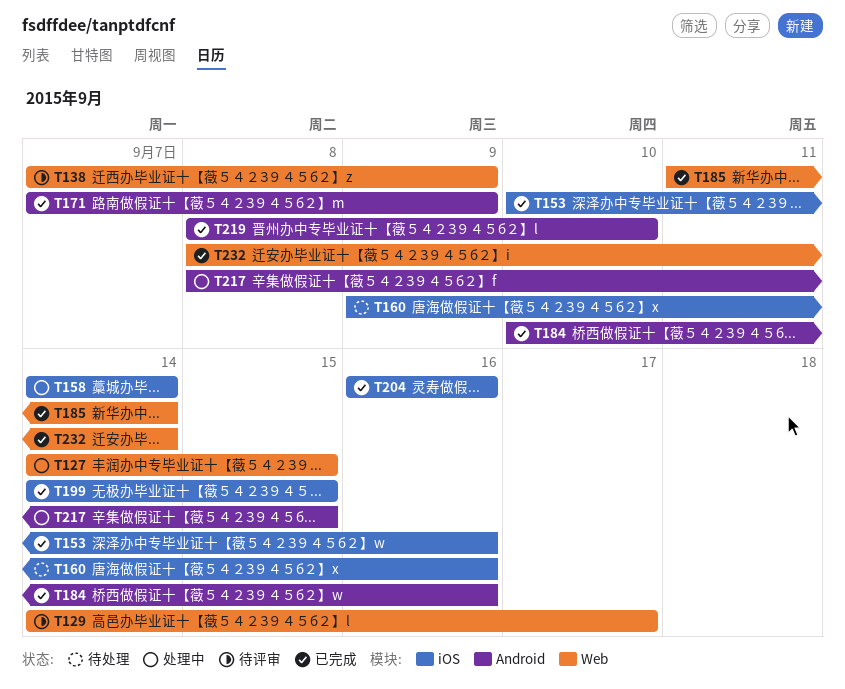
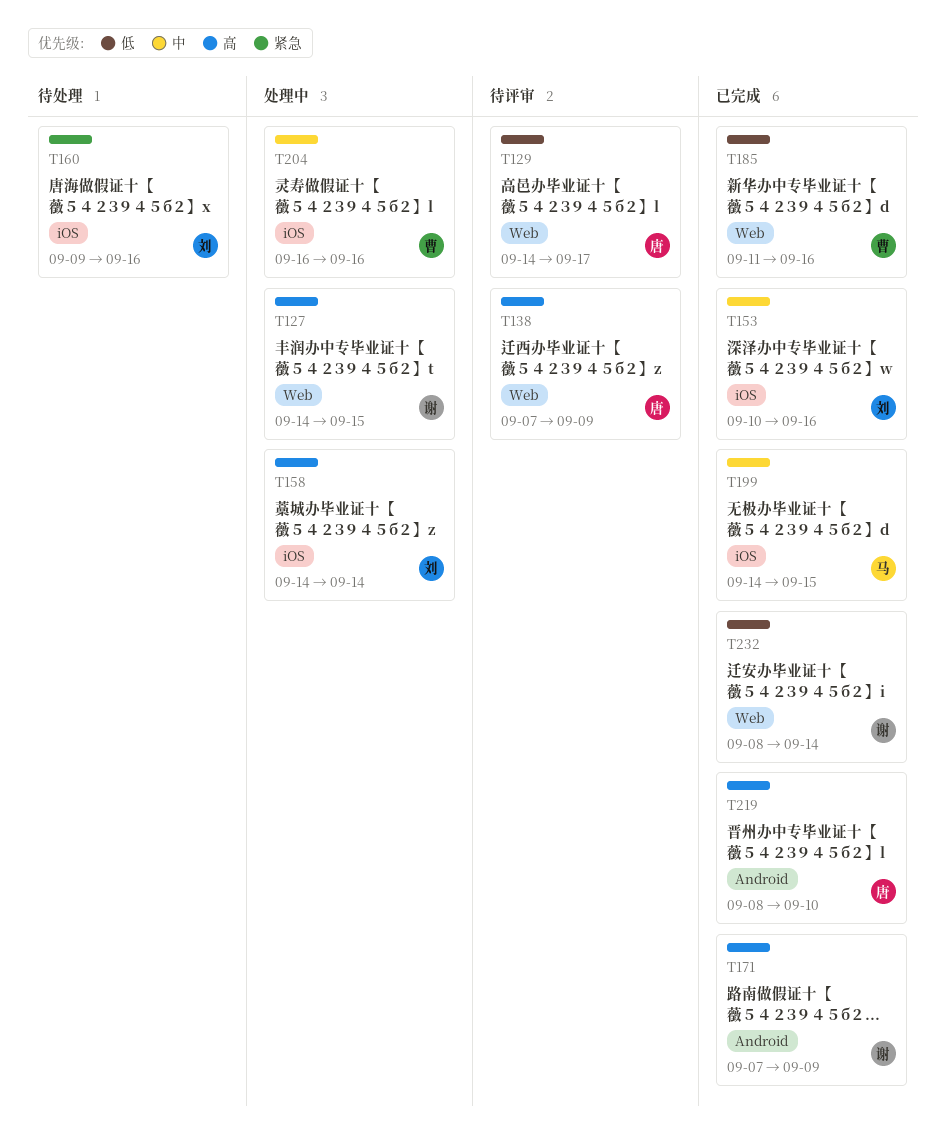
T184: present -> none
T185, due: Sep 14 -> Sep 16
T204, status: 已完成 -> 处理中
T217: present -> none

